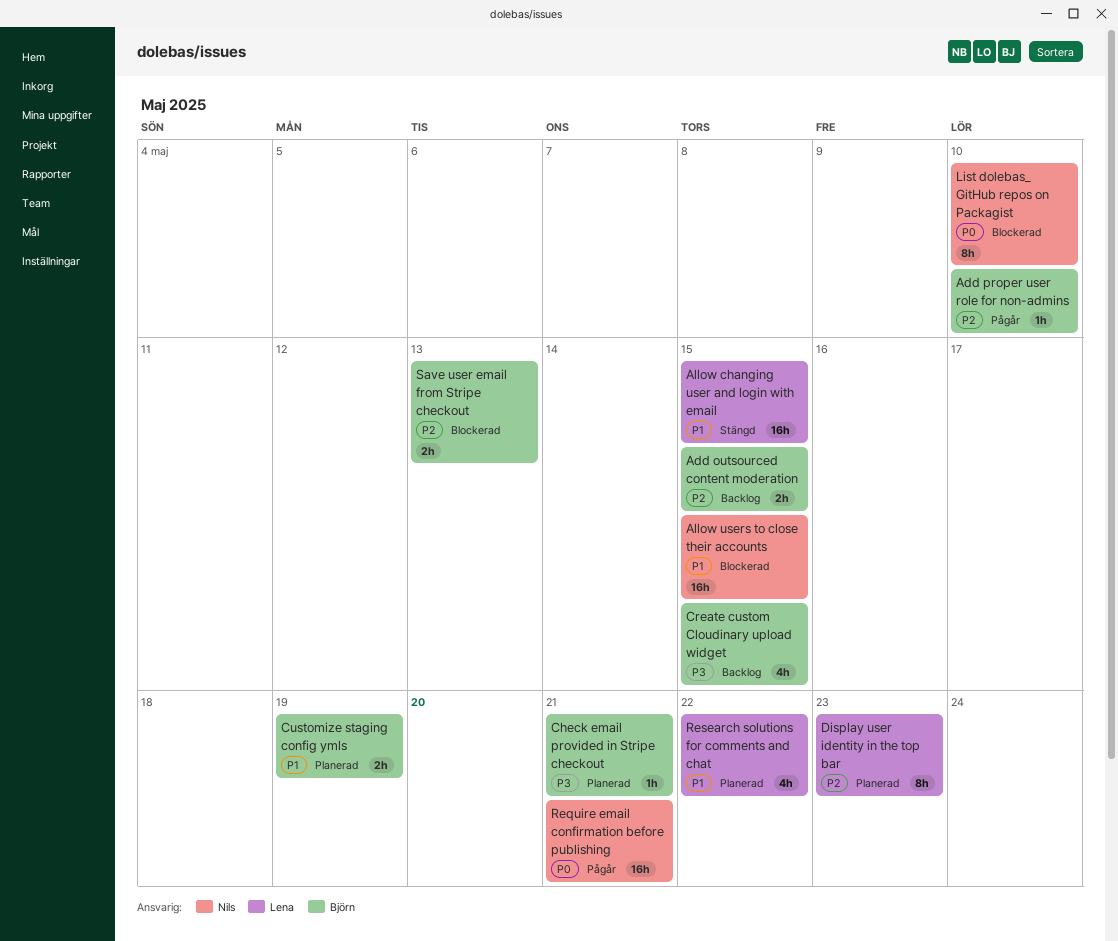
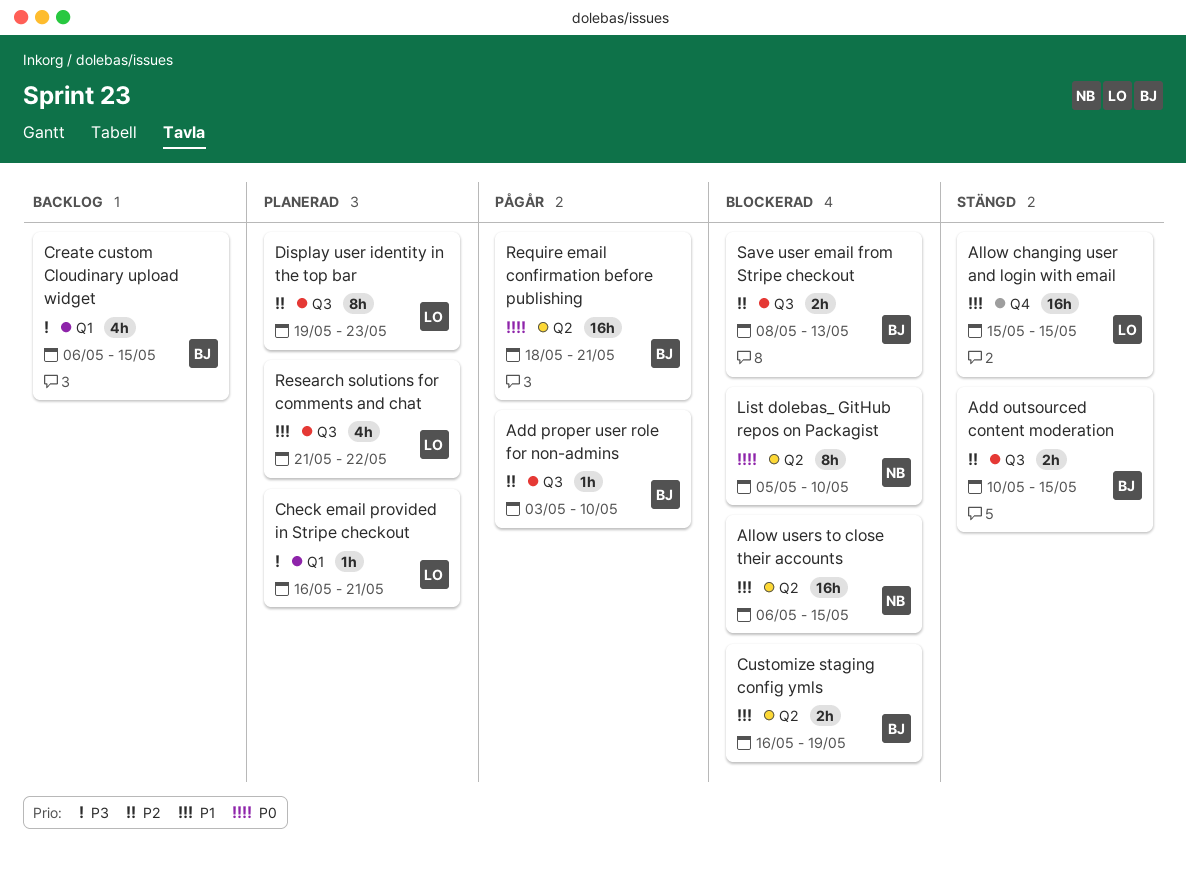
Add outsourced content moderation, status: Backlog -> Stängd
Check email provided in Stripe checkout, owner: Björn -> Lena
Customize staging config ymls, status: Planerad -> Blockerad
Require email confirmation before publishing, owner: Nils -> Björn

